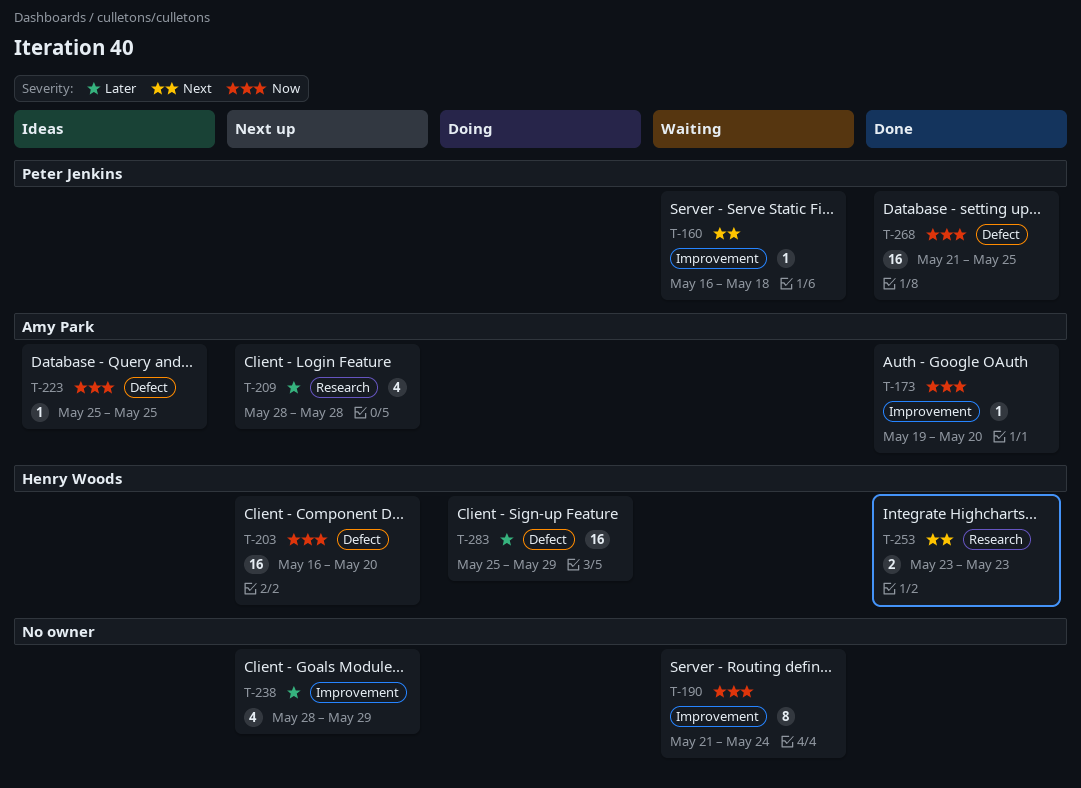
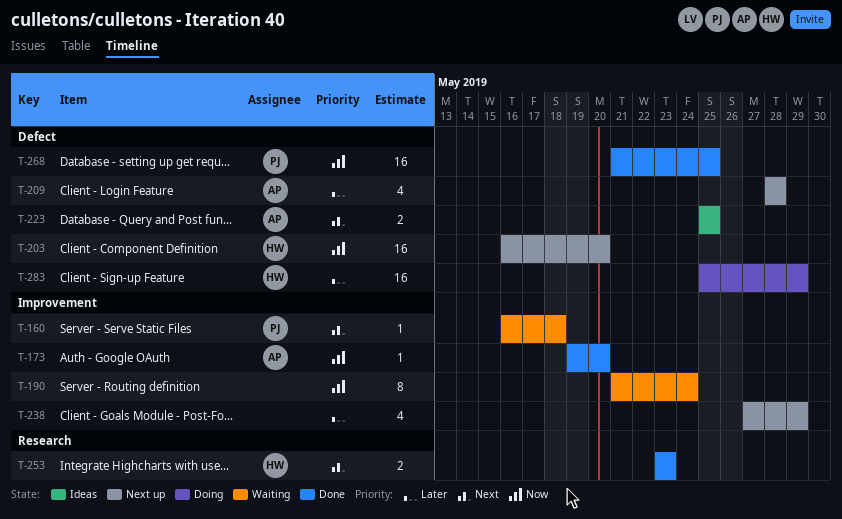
T-209, label: Research -> Defect
T-223, priority: Now -> Next
T-223, estimate: 1 -> 2
T-238, start: May 28 -> May 27

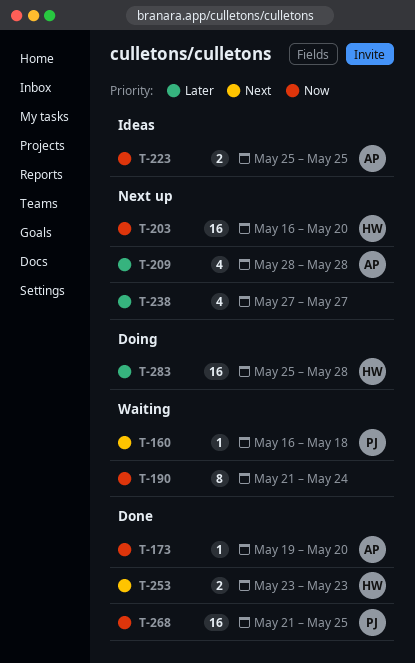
T-223, priority: Next -> Now
T-238, due: May 29 -> May 27
T-283, due: May 29 -> May 28

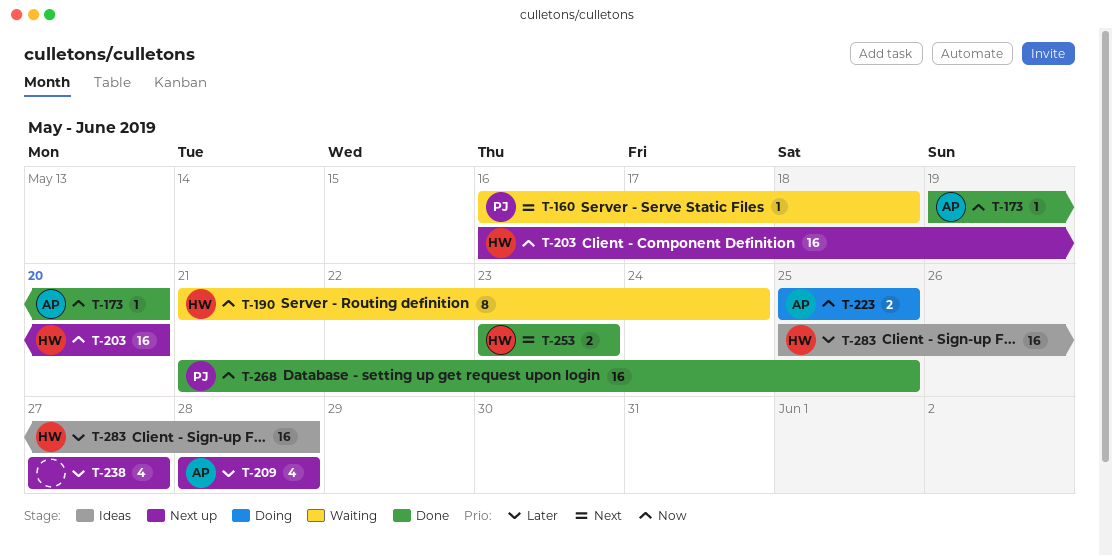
T-190, owner: none -> HW
T-223, status: Ideas -> Doing
T-283, status: Doing -> Ideas

